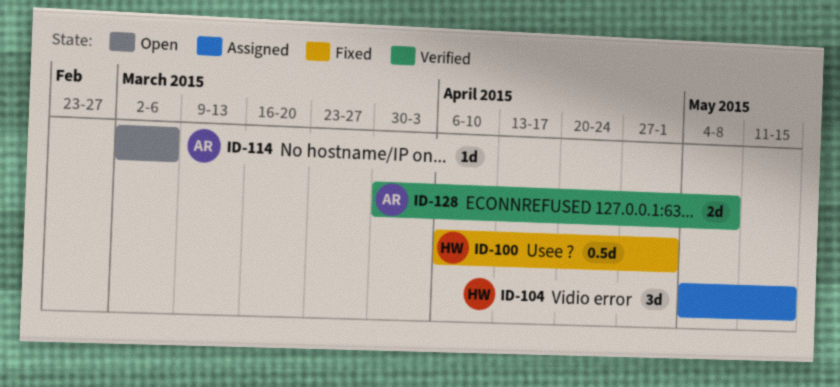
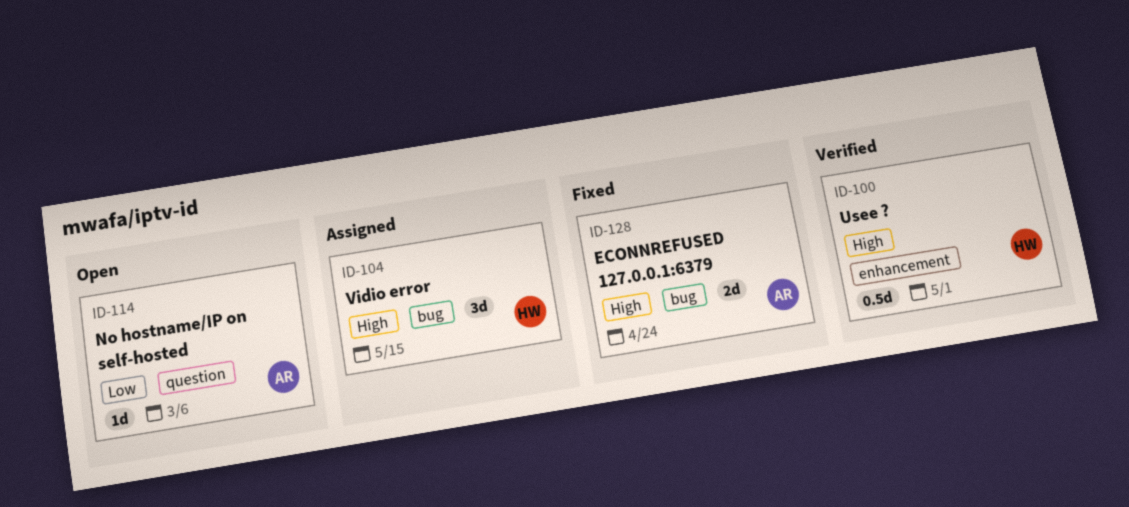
ID-100, status: Fixed -> Verified
ID-128, status: Verified -> Fixed
ID-128, due: May 8 -> Apr 24

